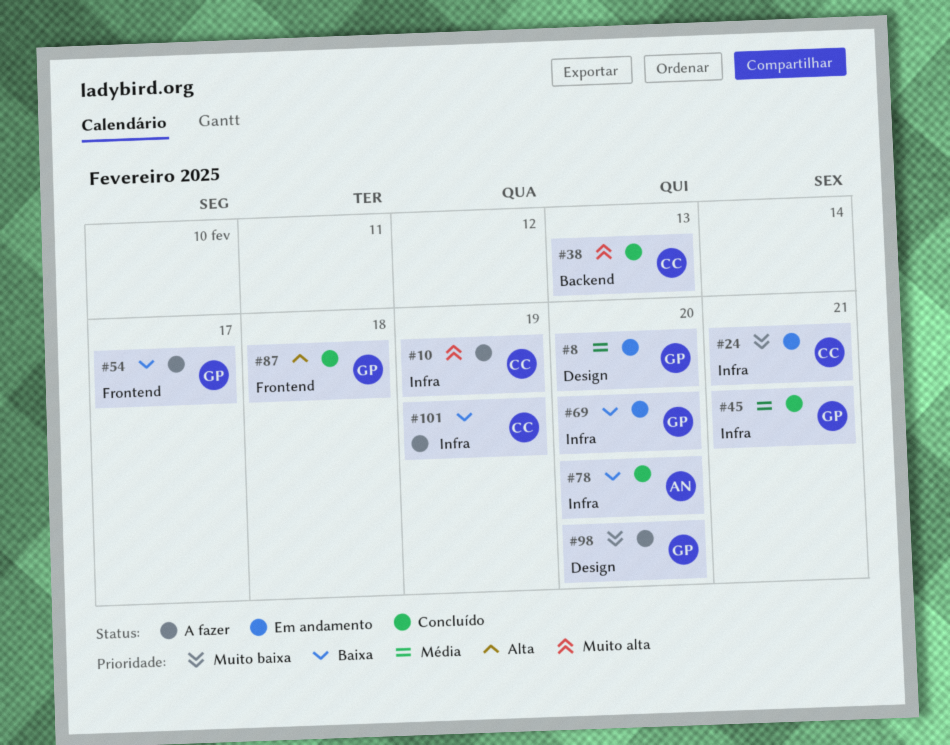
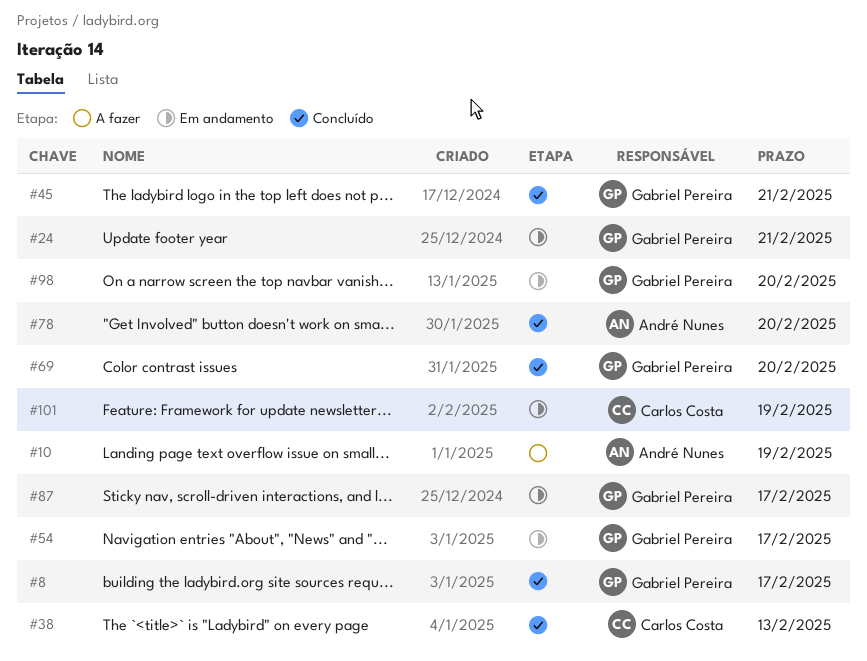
#8, status: Em andamento -> Concluído
#8, due: Feb 20 -> Feb 17
#10, owner: Carlos Costa -> André Nunes
#24, owner: Carlos Costa -> Gabriel Pereira
#54, status: A fazer -> Em andamento
#69, status: Em andamento -> Concluído
#87, status: Concluído -> Em andamento
#87, due: Feb 18 -> Feb 17
#98, status: A fazer -> Em andamento
#101, status: A fazer -> Em andamento

